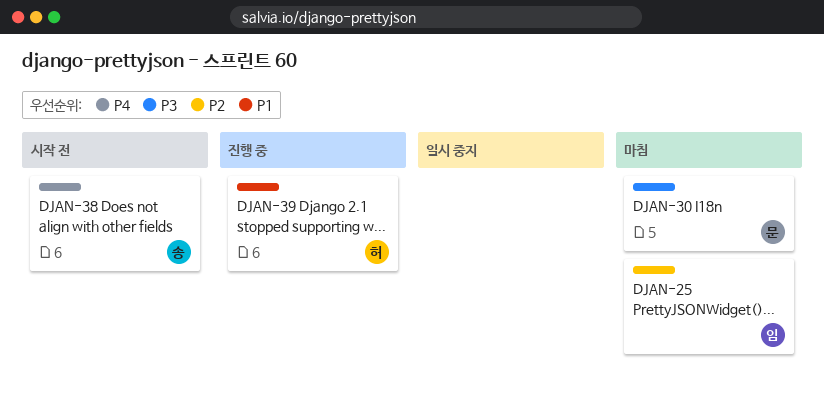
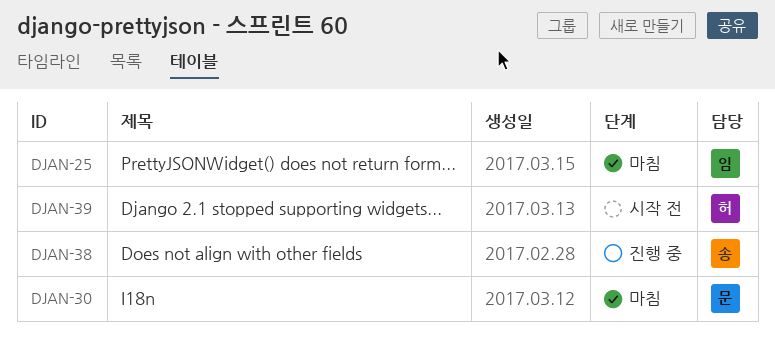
DJAN-38, status: 시작 전 -> 진행 중
DJAN-39, status: 진행 중 -> 시작 전

